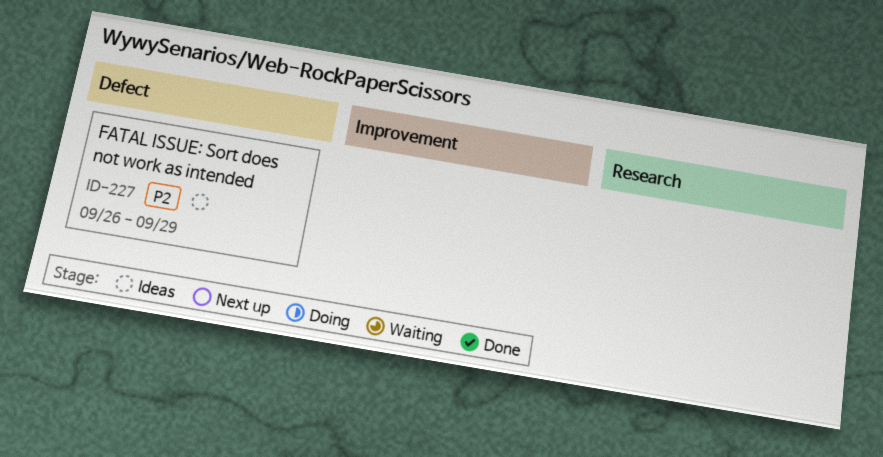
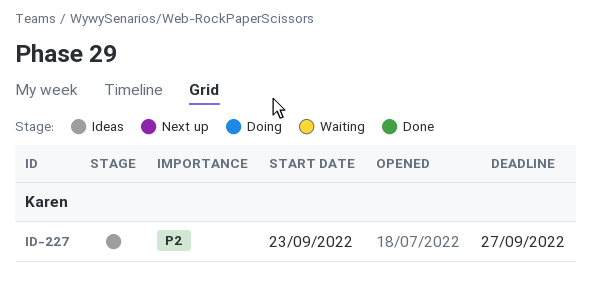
ID-227, start: Sep 26 -> Sep 23
ID-227, due: Sep 29 -> Sep 27

